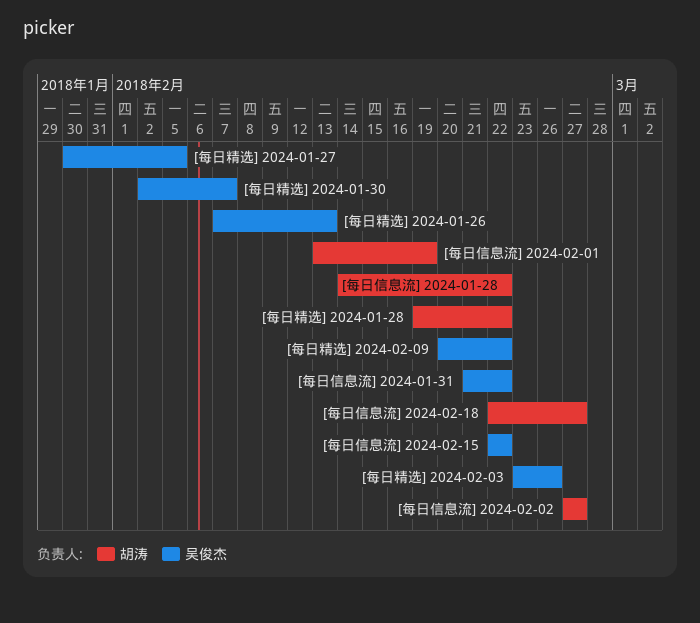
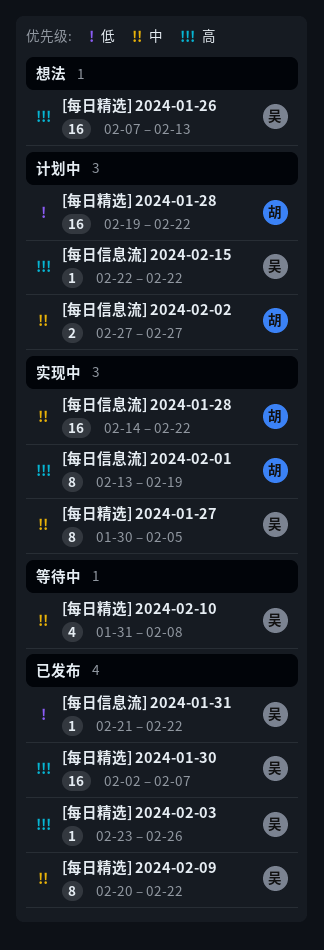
[每日信息流] 2024-02-18: present -> none
[每日精选] 2024-02-10: none -> present

